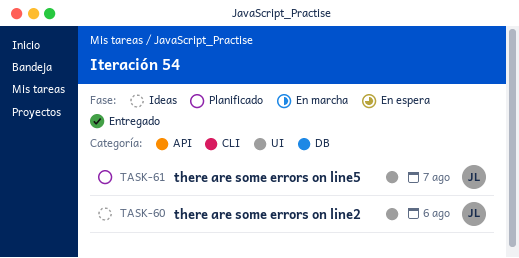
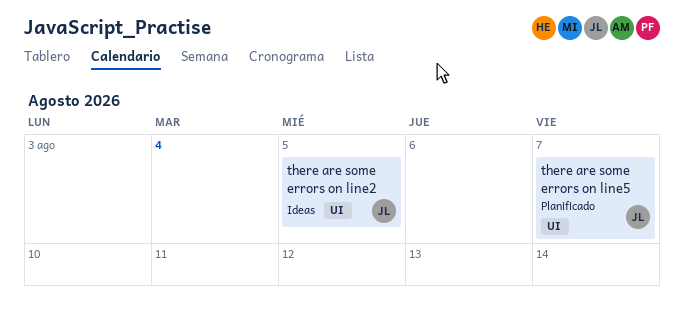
there are some errors on line2, due: Aug 6 -> Aug 5

